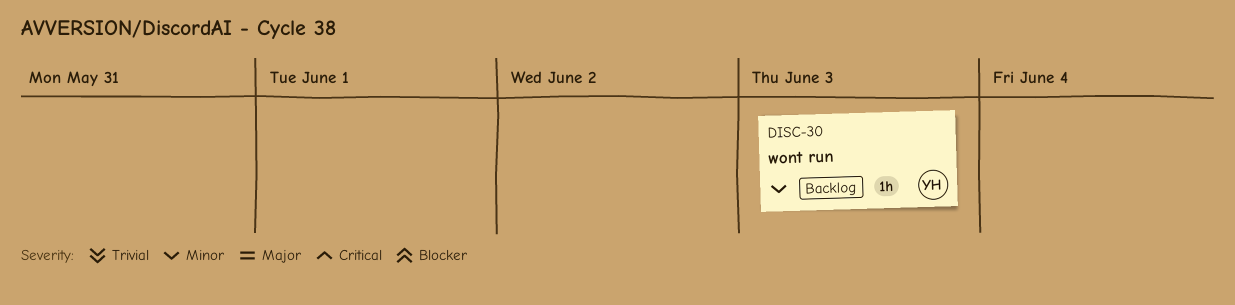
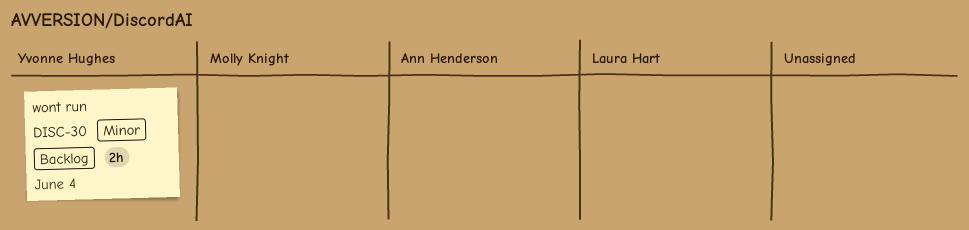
DISC-30, estimate: 1h -> 2h
DISC-30, due: Jun 3 -> Jun 4

